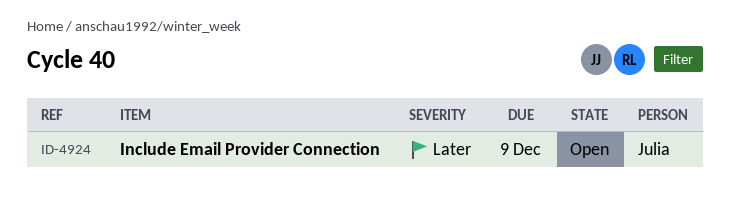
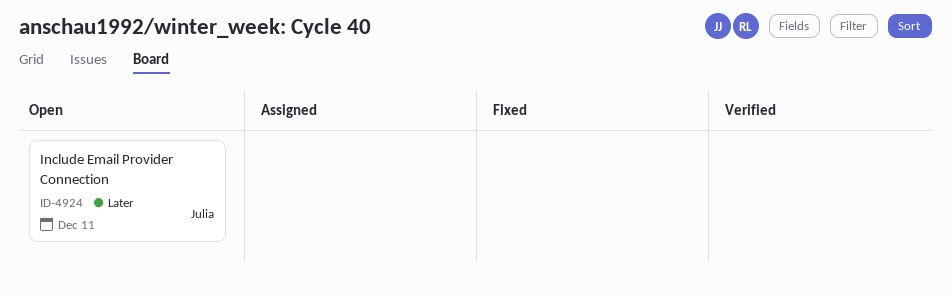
ID-4924, due: Dec 9 -> Dec 11

